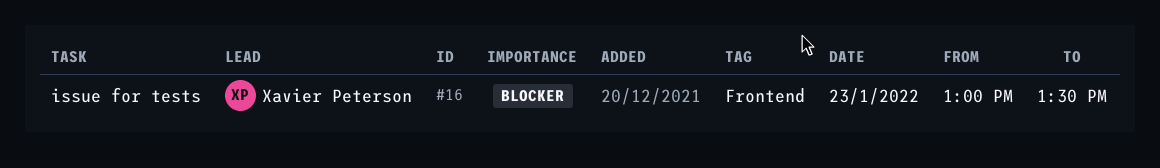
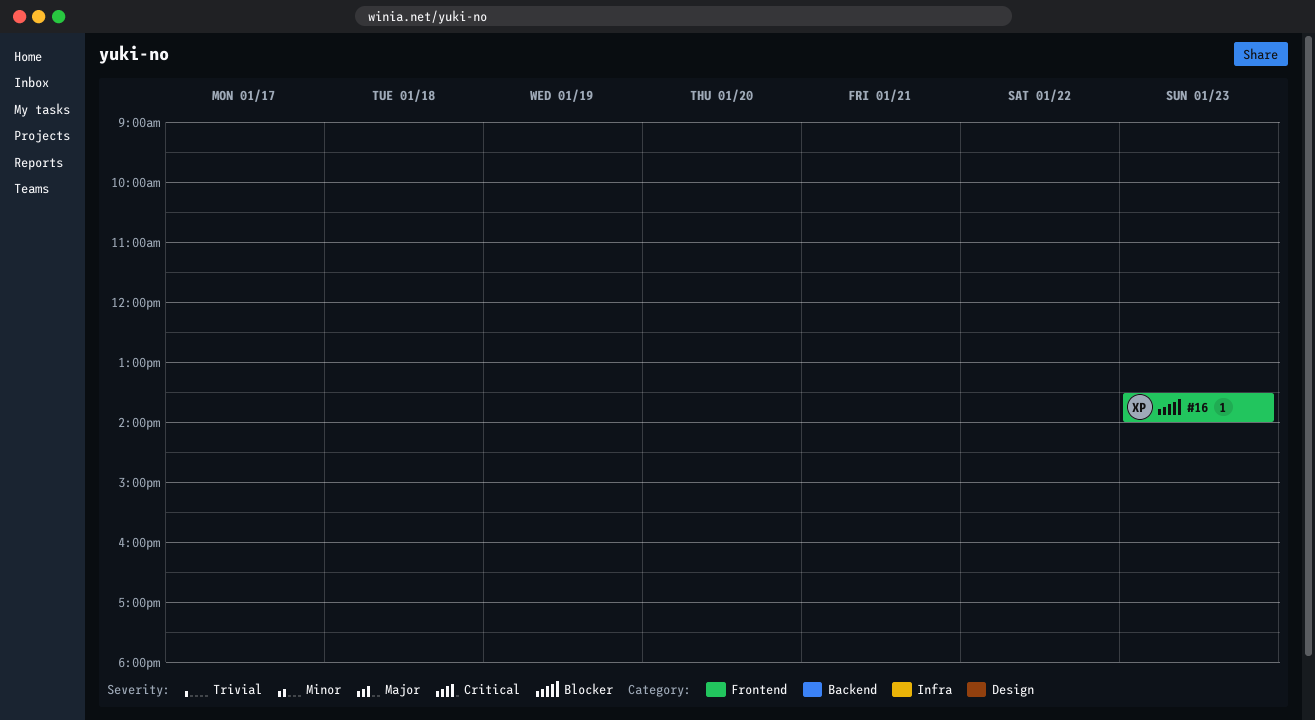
#16, begins: 13:00 -> 13:30
#16, ends: 13:30 -> 14:00

